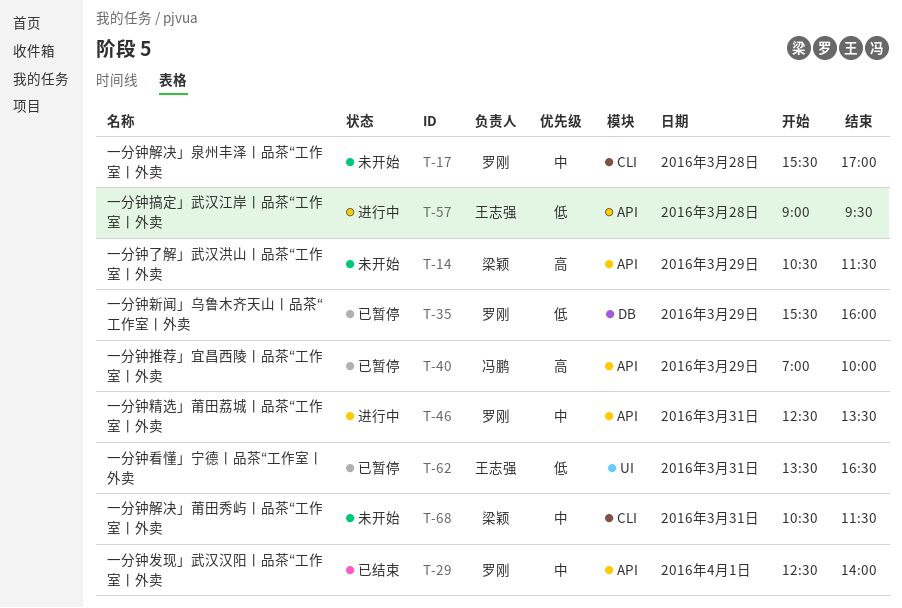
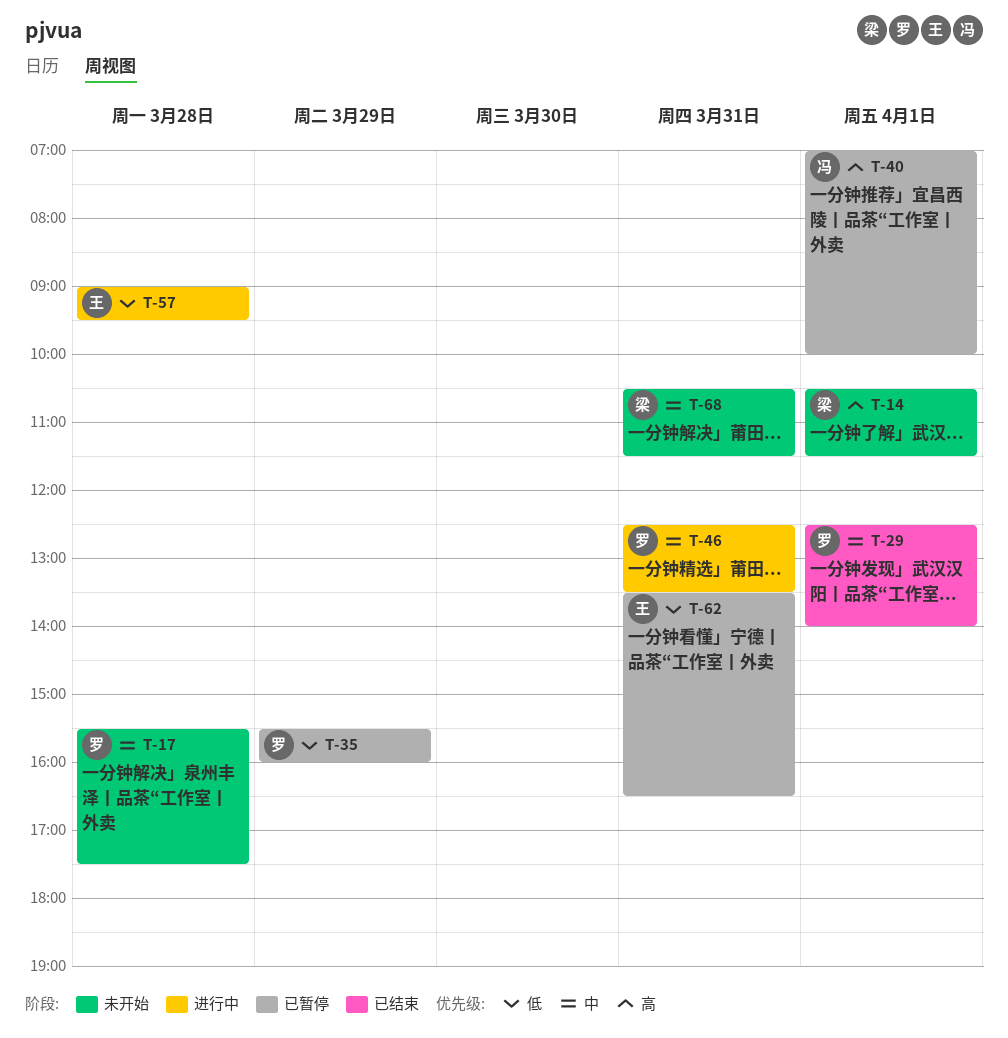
T-14, day: Mar 29 -> Apr 1
T-17, ends: 17:00 -> 17:30
T-40, day: Mar 29 -> Apr 1

